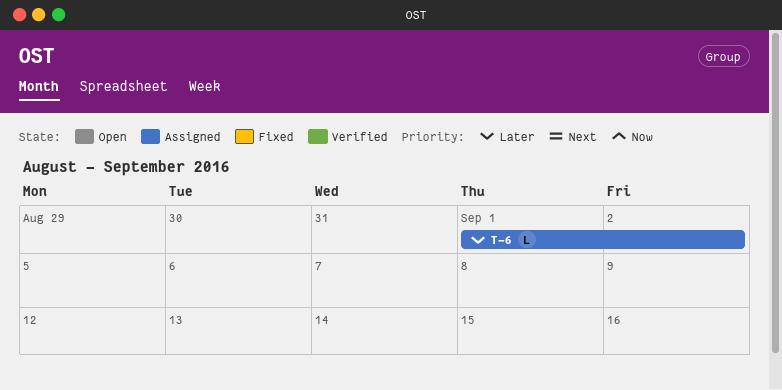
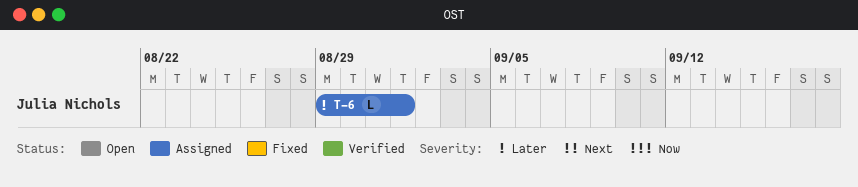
T-6, start: Sep 1 -> Aug 29
T-6, due: Sep 2 -> Sep 1

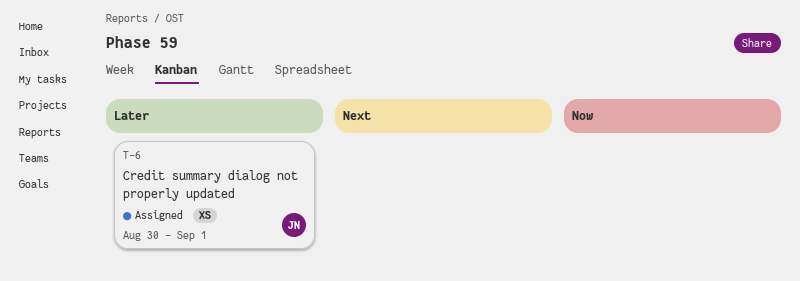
T-6, estimate: L -> XS
T-6, start: Aug 29 -> Aug 30

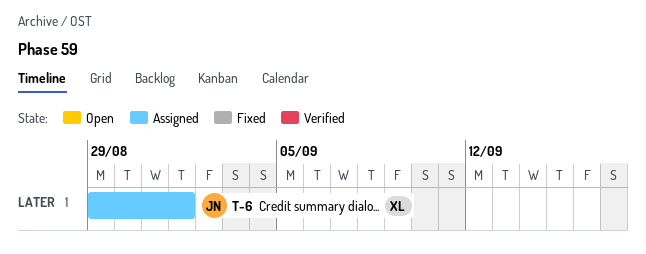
T-6, estimate: XS -> XL
T-6, start: Aug 30 -> Aug 29

